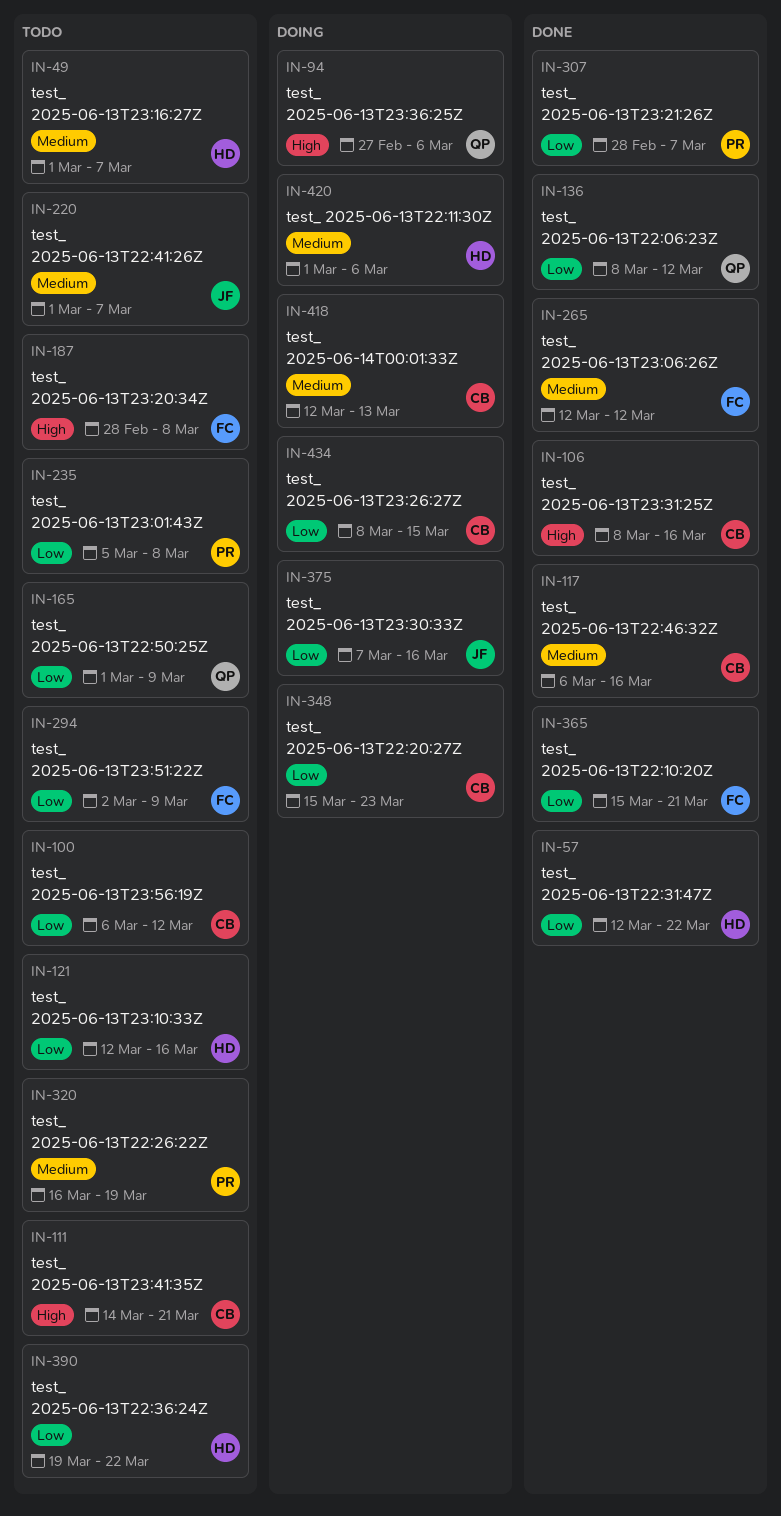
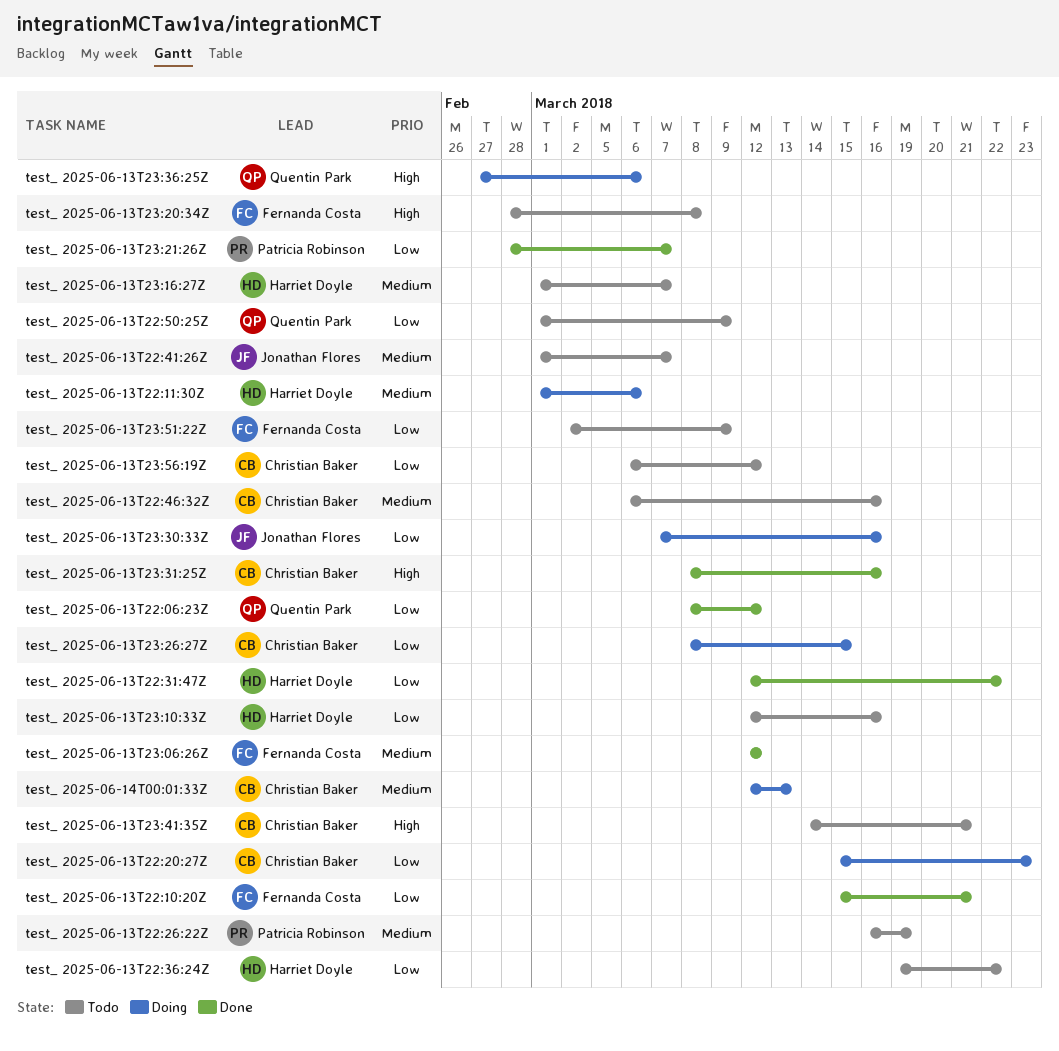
test_ 2025-06-13T22:46:32Z, status: Done -> Todo
test_ 2025-06-13T23:01:43Z: present -> none

